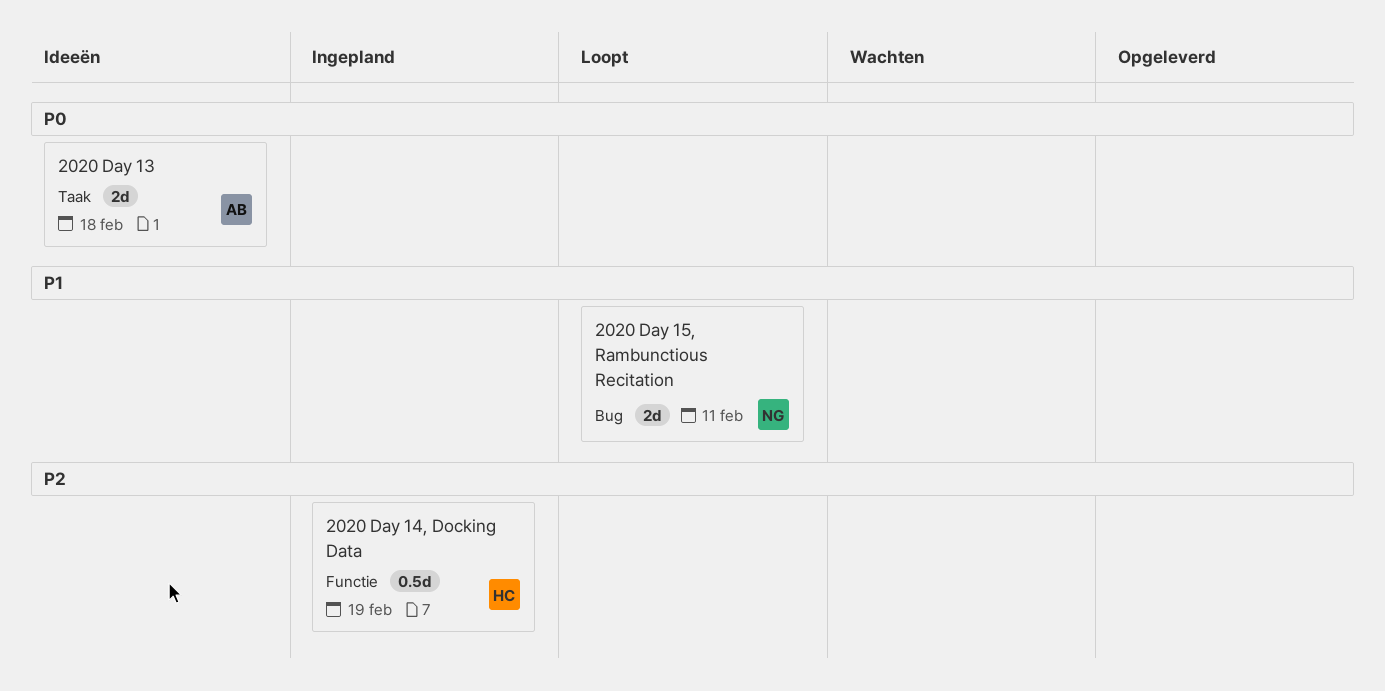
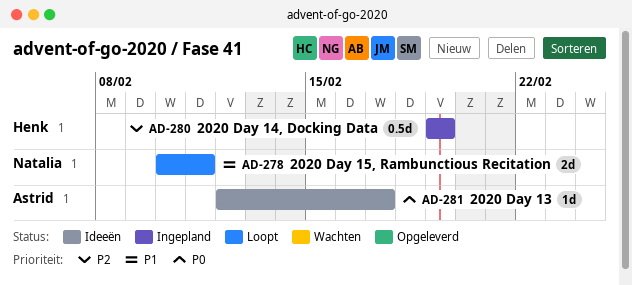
2020 Day 13, estimate: 2d -> 1d
2020 Day 13, due: Feb 18 -> Feb 17

